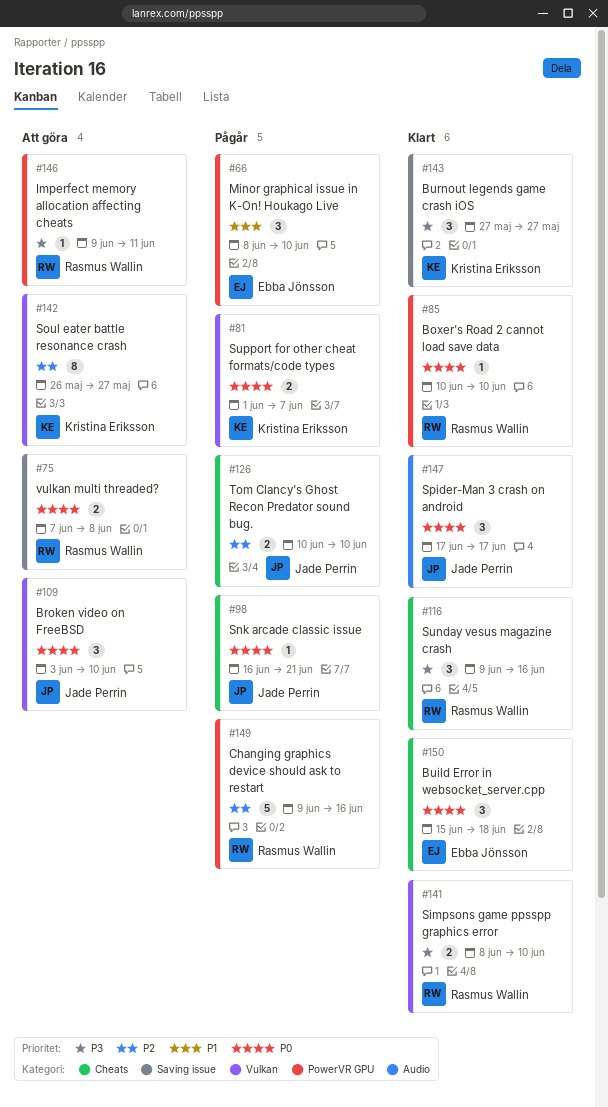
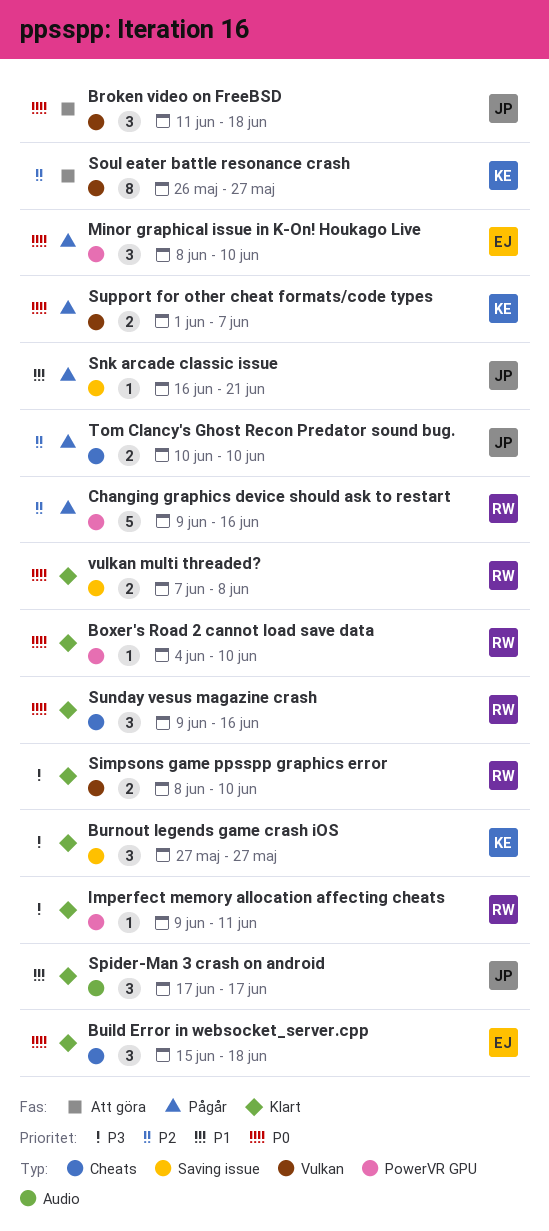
Boxer's Road 2 cannot load save data, start: Jun 10 -> Jun 4
Broken video on FreeBSD, start: Jun 3 -> Jun 11
Broken video on FreeBSD, due: Jun 10 -> Jun 18
Imperfect memory allocation affecting cheats, status: Att göra -> Klart
Minor graphical issue in K-On! Houkago Live, priority: P1 -> P0
Snk arcade classic issue, priority: P0 -> P1
Snk arcade classic issue, label: Cheats -> Saving issue
Spider-Man 3 crash on android, priority: P0 -> P1
Sunday vesus magazine crash, priority: P3 -> P0
vulkan multi threaded?, status: Att göra -> Klart

